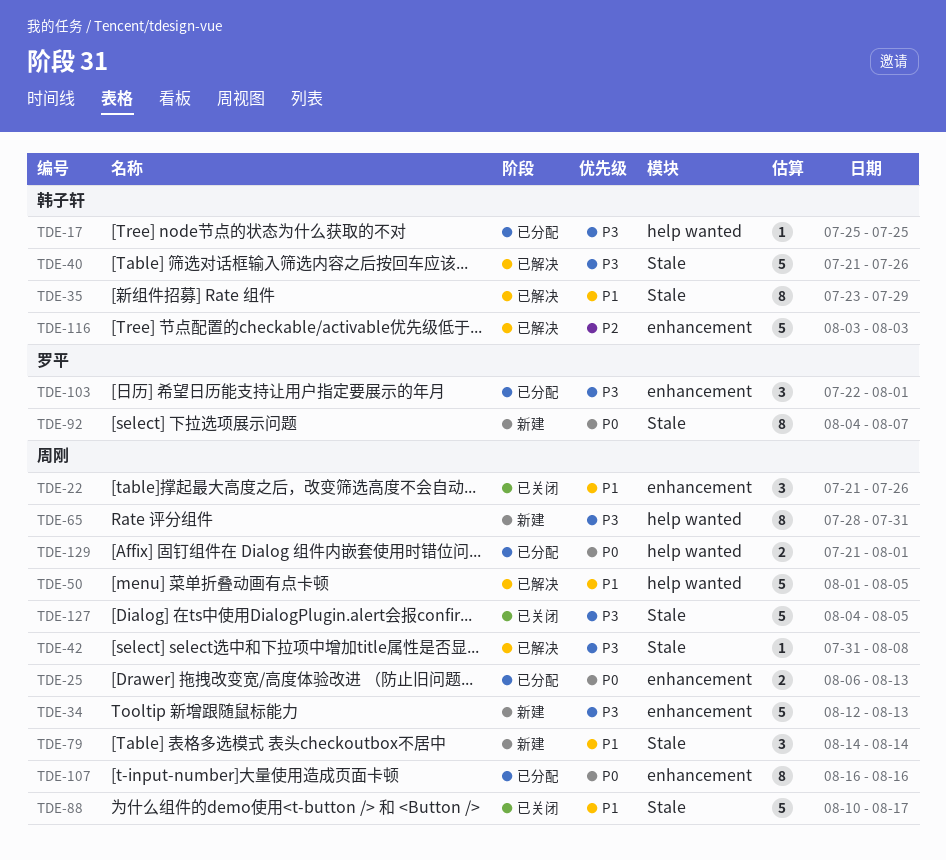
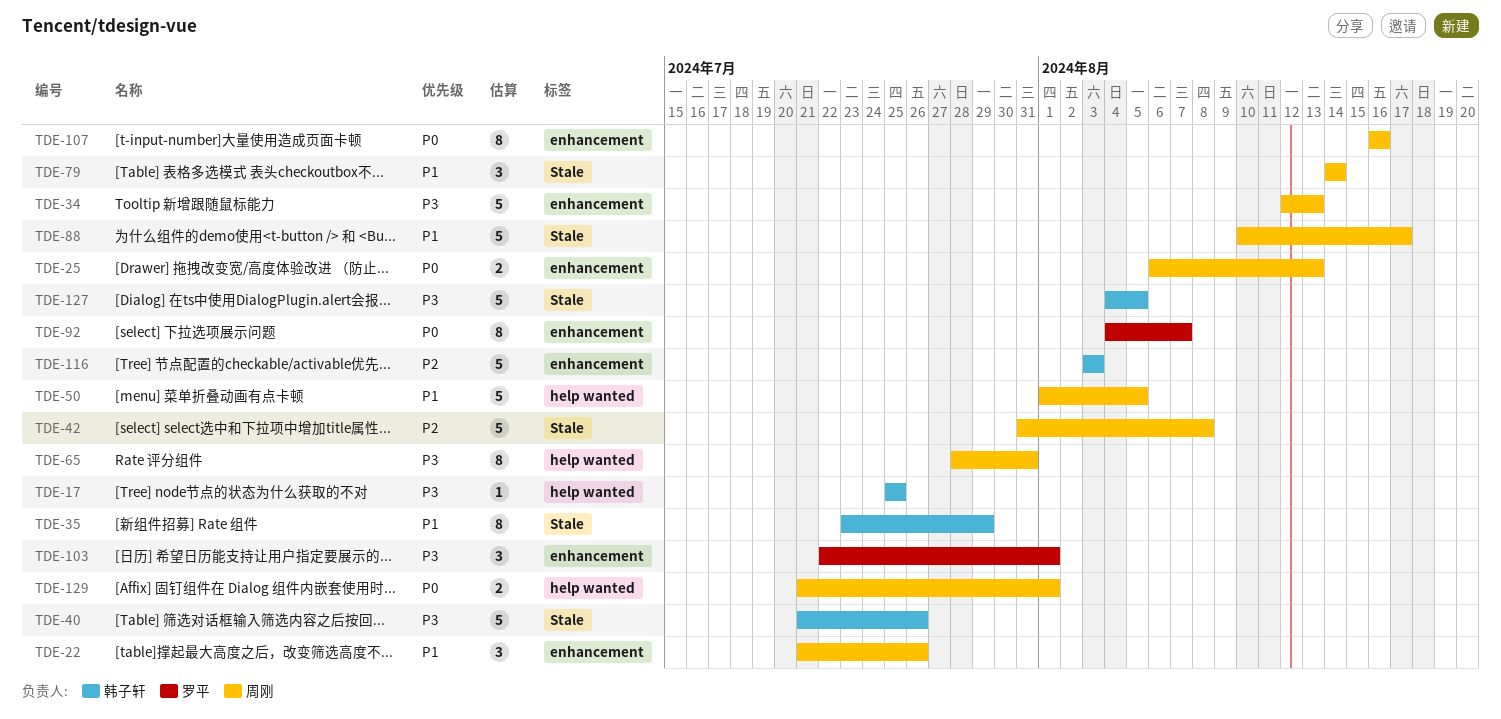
TDE-42, priority: P3 -> P2
TDE-42, estimate: 1 -> 5
TDE-92, label: Stale -> enhancement
TDE-127, owner: 周刚 -> 韩子轩

